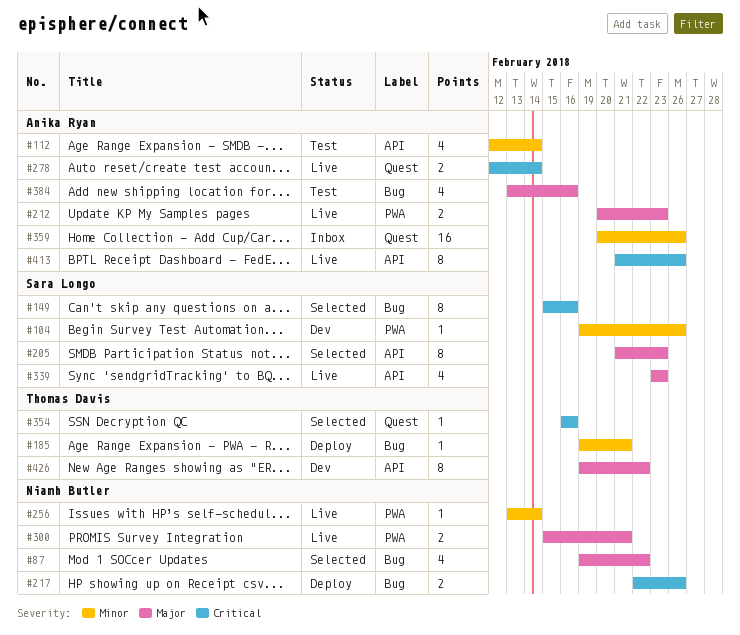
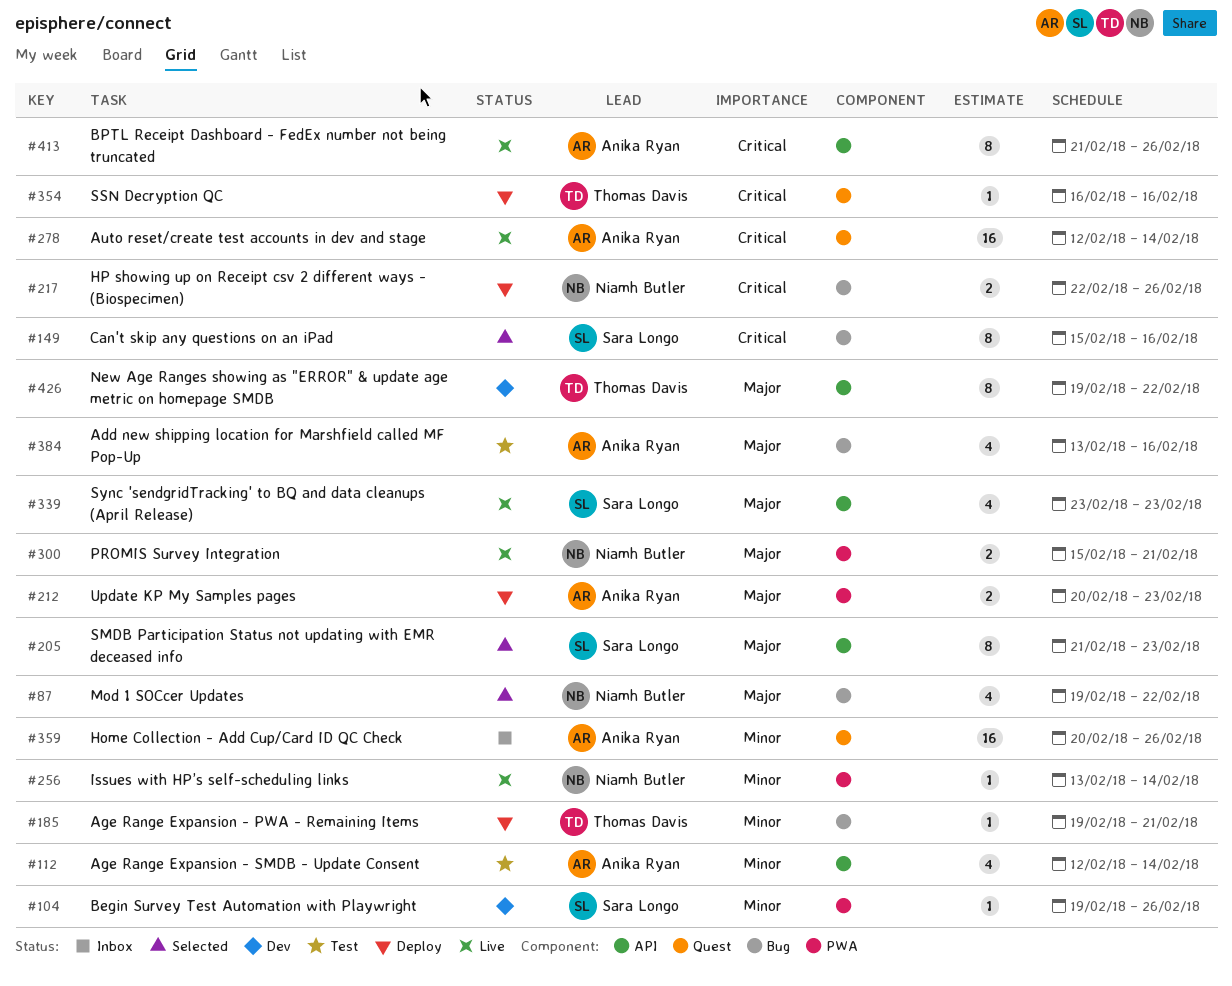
#212, status: Live -> Deploy
#278, estimate: 2 -> 16
#354, status: Selected -> Deploy

